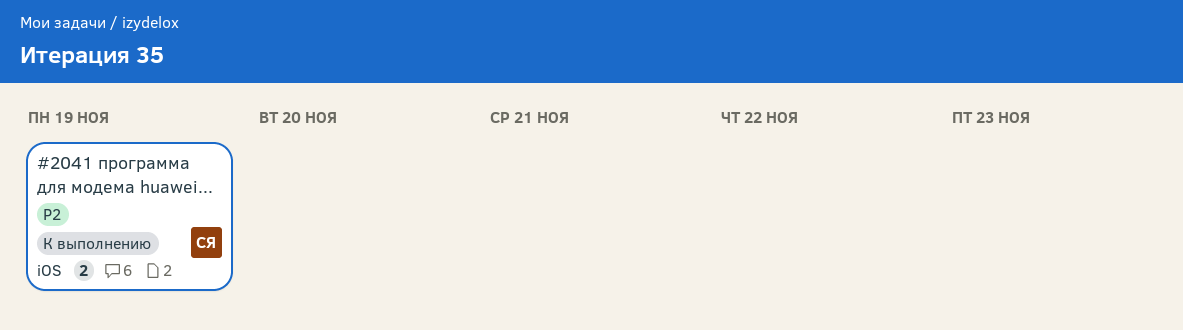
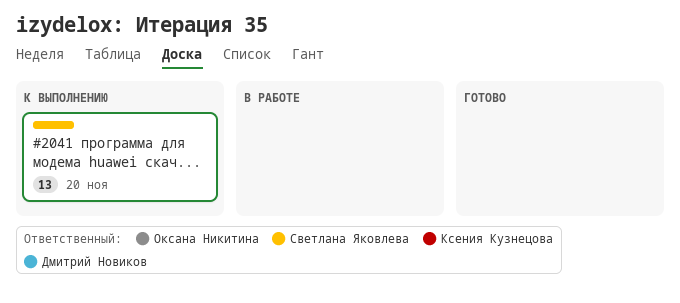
#2041, estimate: 2 -> 13
#2041, due: Nov 19 -> Nov 20

